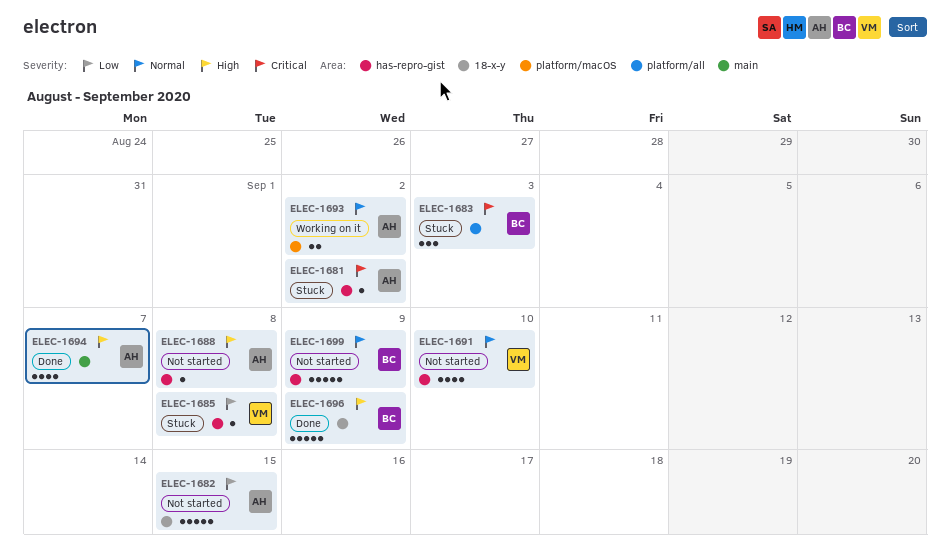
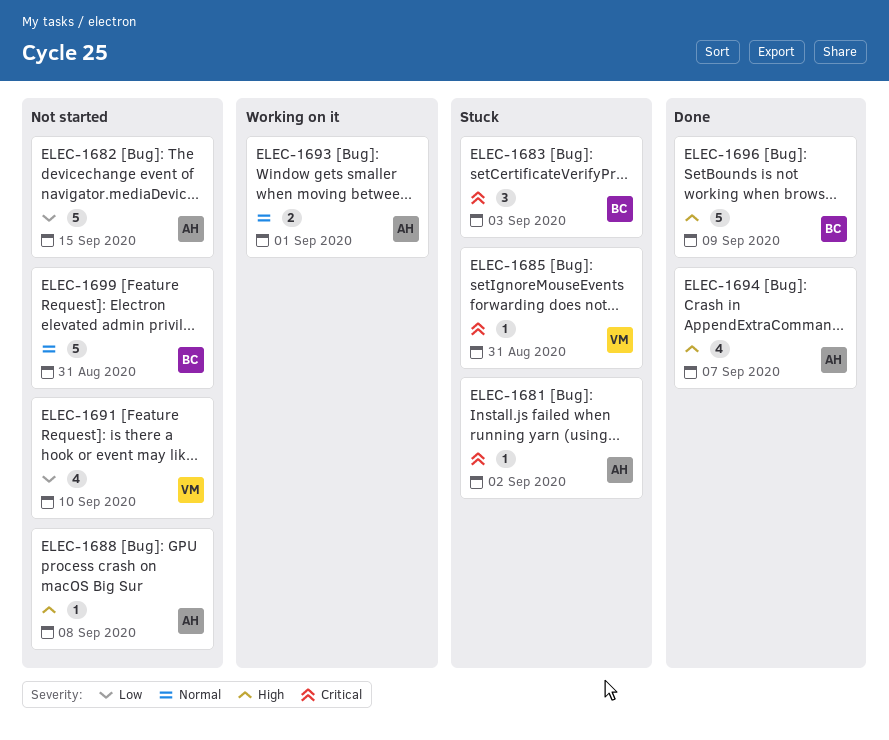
ELEC-1685, priority: Low -> Critical
ELEC-1685, due: Sep 8 -> Aug 31
ELEC-1691, priority: Normal -> Low
ELEC-1693, due: Sep 2 -> Sep 1
ELEC-1699, due: Sep 9 -> Aug 31

